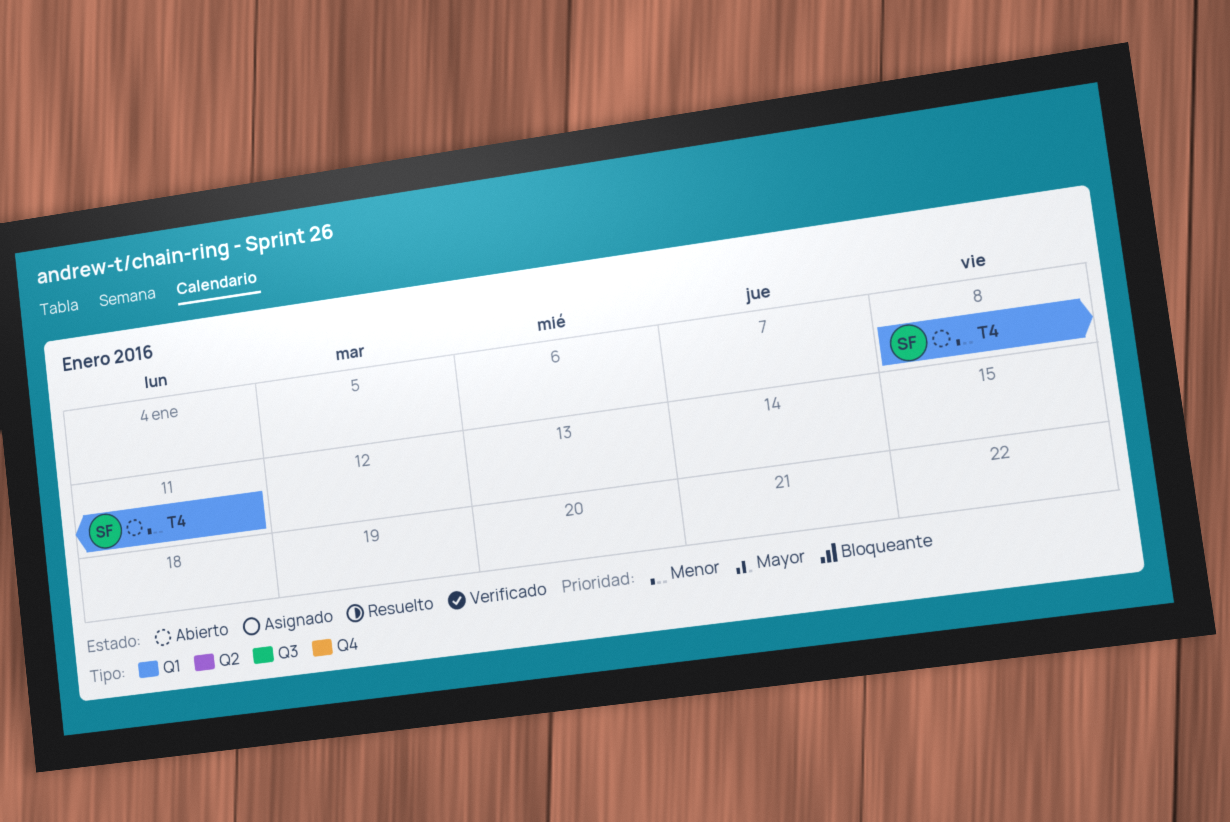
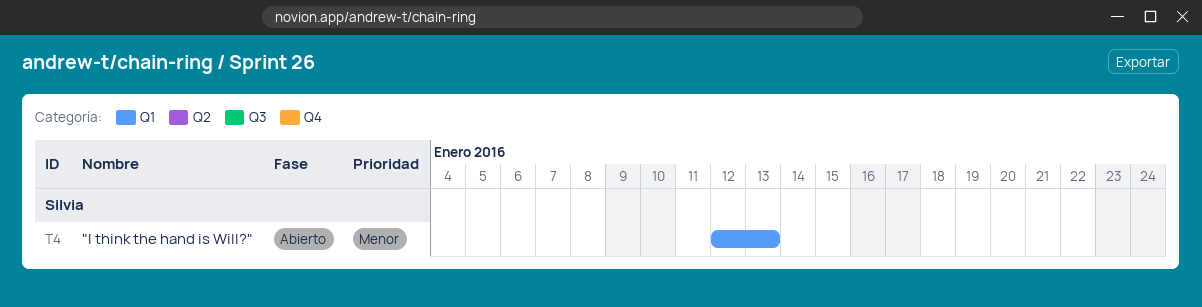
T4, start: Jan 8 -> Jan 12
T4, due: Jan 11 -> Jan 13

